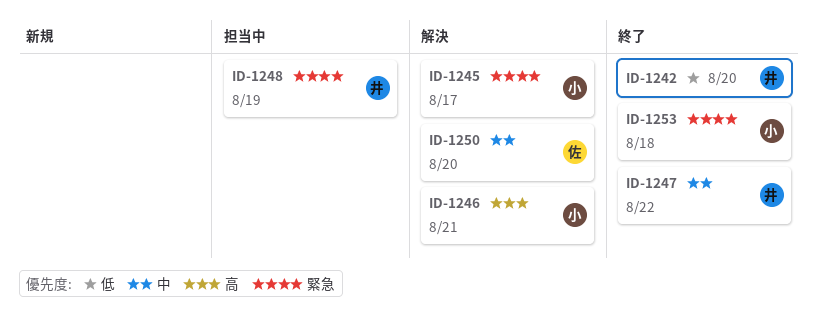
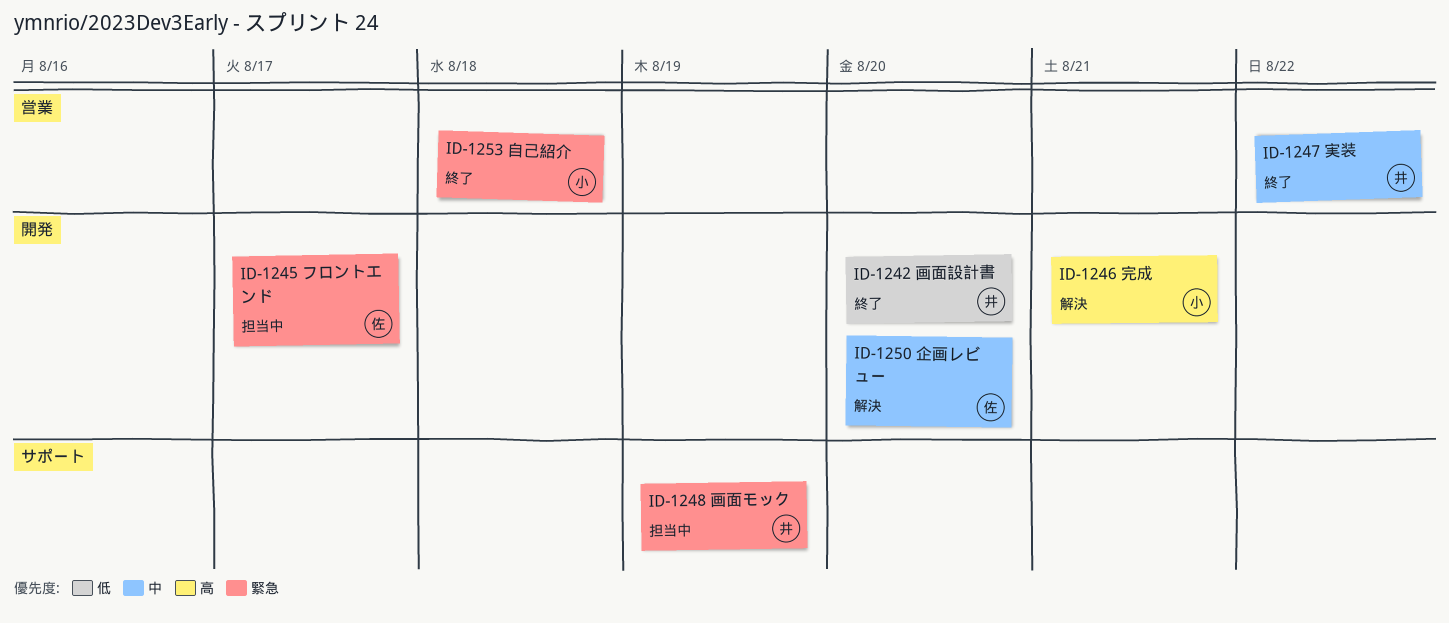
ID-1245, status: 解決 -> 担当中
ID-1245, owner: 小 -> 佐

